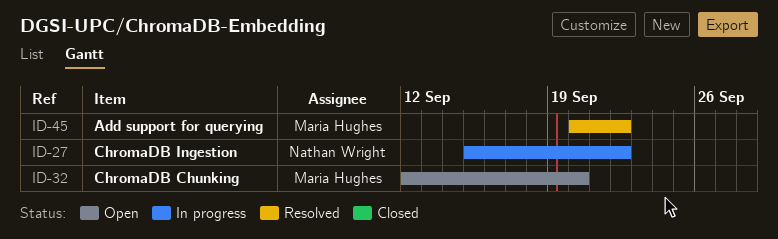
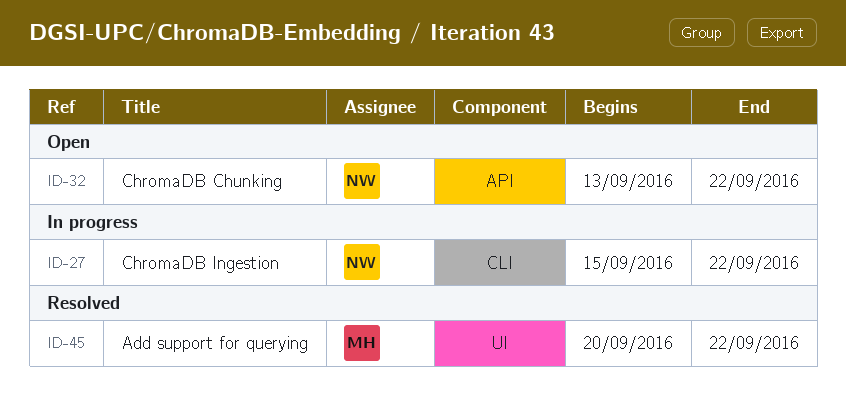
ID-32, owner: Maria Hughes -> Nathan Wright
ID-32, start: Sep 12 -> Sep 13
ID-32, due: Sep 20 -> Sep 22

